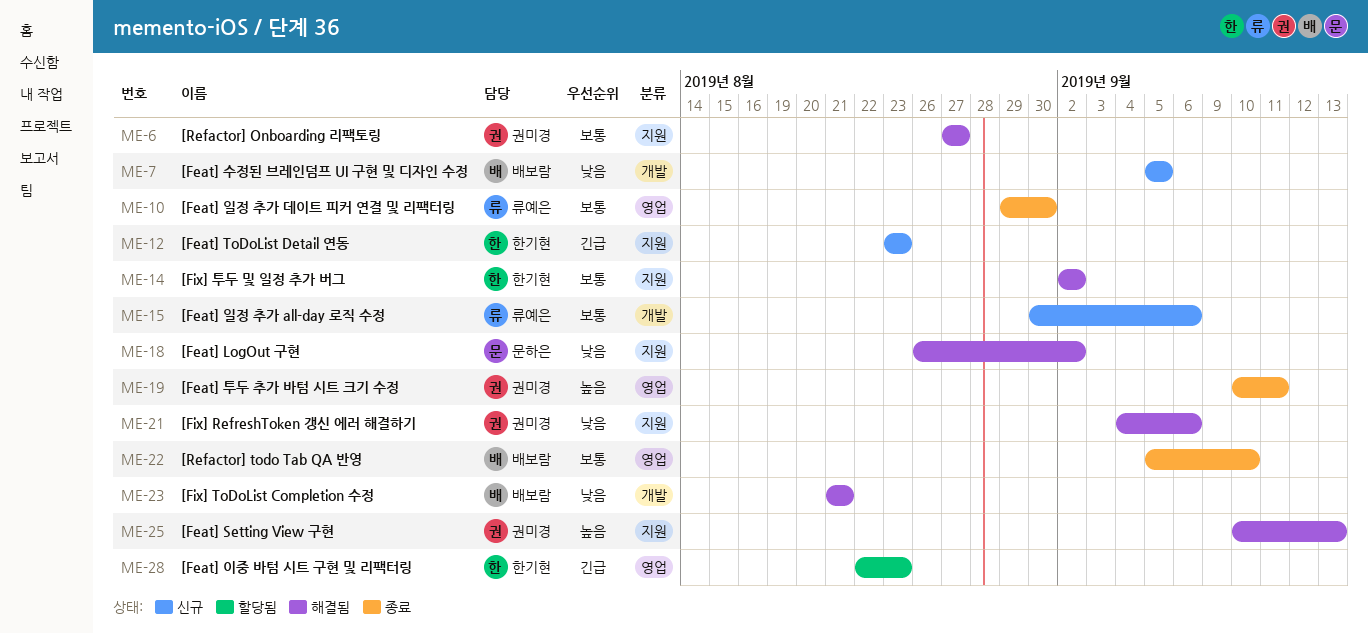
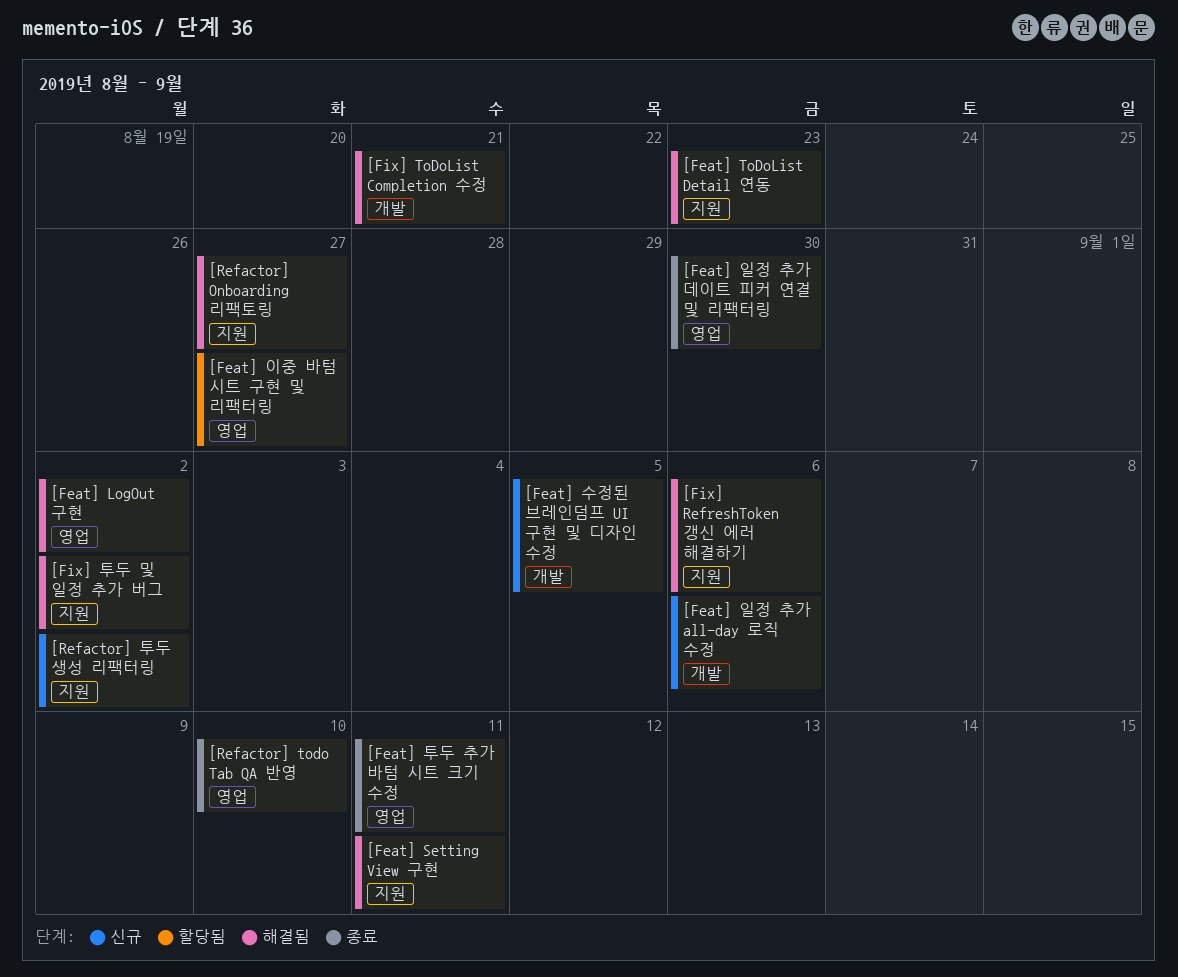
[Feat] LogOut 구현, label: 지원 -> 영업
[Feat] Setting View 구현, due: Sep 13 -> Sep 11
[Feat] ToDoList Detail 연동, status: 신규 -> 해결됨
[Feat] 이중 바텀 시트 구현 및 리팩터링, due: Aug 23 -> Aug 27
[Refactor] 투두 생성 리팩터링: none -> present

